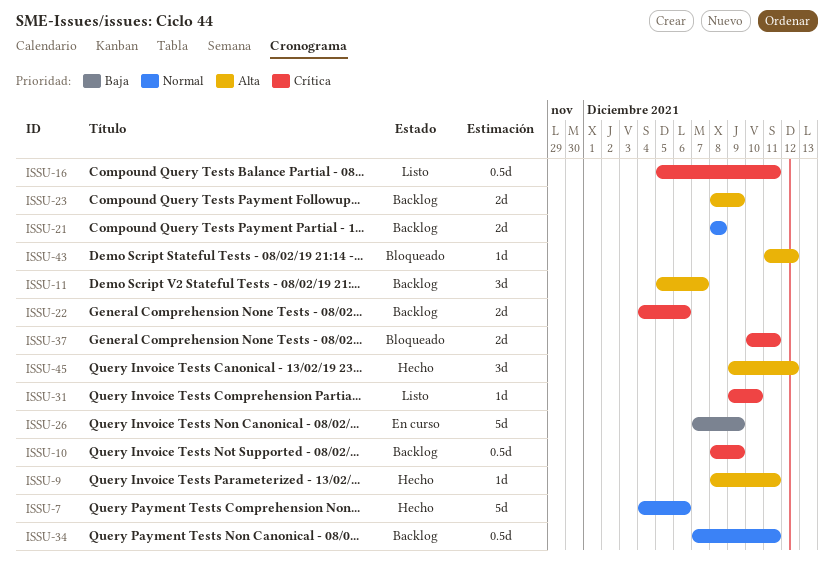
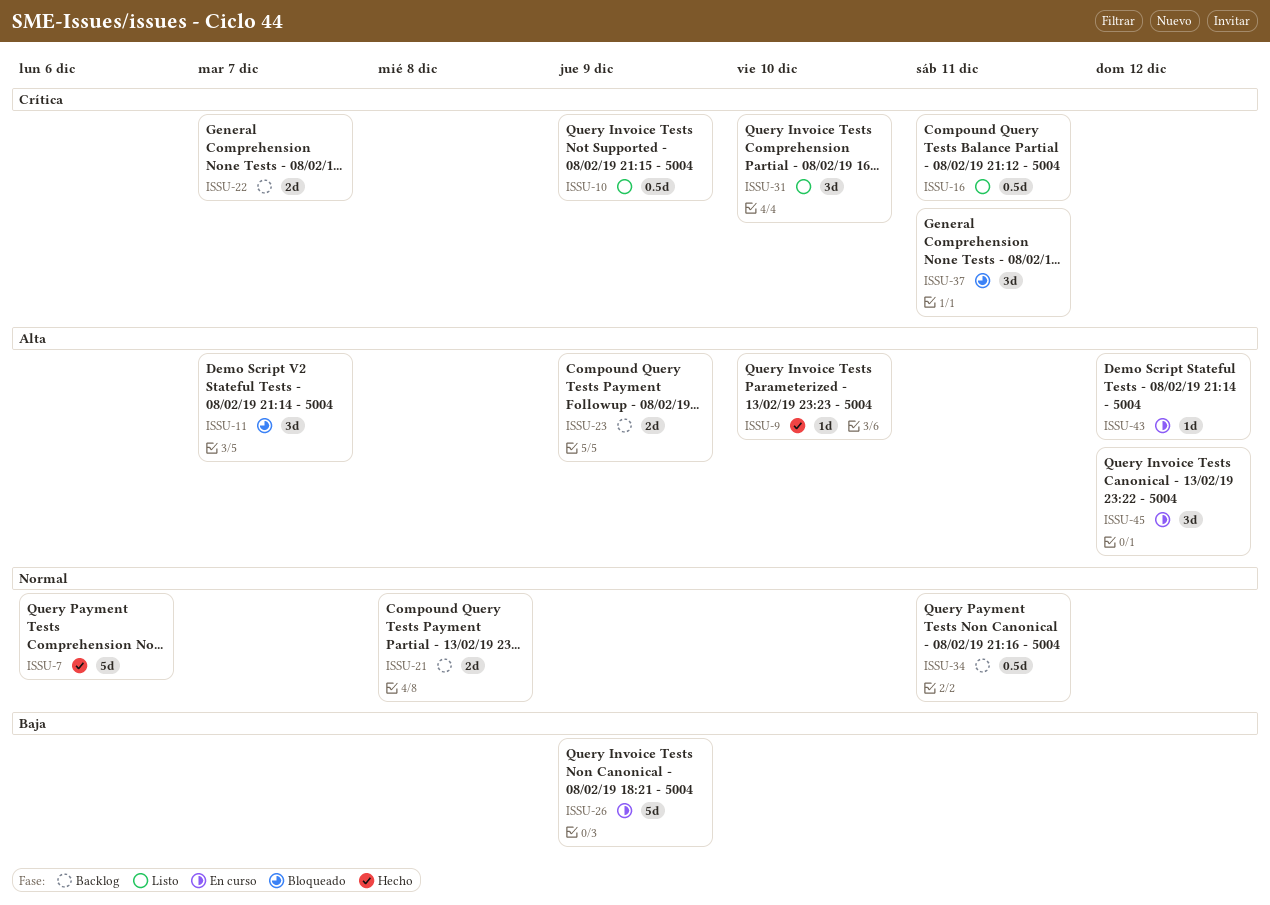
ISSU-9, due: Dec 11 -> Dec 10
ISSU-10, status: Backlog -> Listo
ISSU-11, status: Backlog -> Bloqueado
ISSU-22, due: Dec 6 -> Dec 7
ISSU-31, estimate: 1d -> 3d
ISSU-37, estimate: 2d -> 3d
ISSU-43, status: Bloqueado -> En curso
ISSU-45, status: Hecho -> En curso

